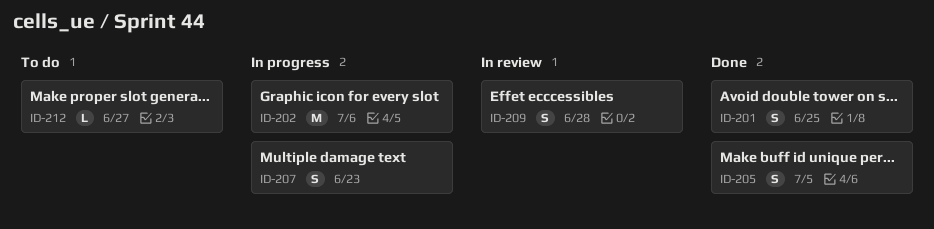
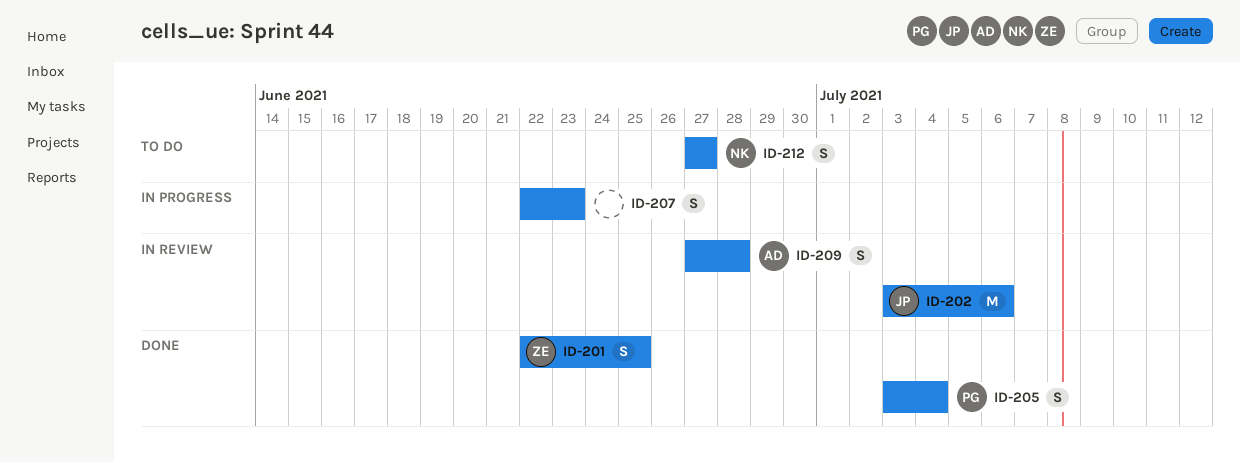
ID-202, status: In progress -> In review
ID-205, due: Jul 5 -> Jul 4
ID-212, estimate: L -> S

